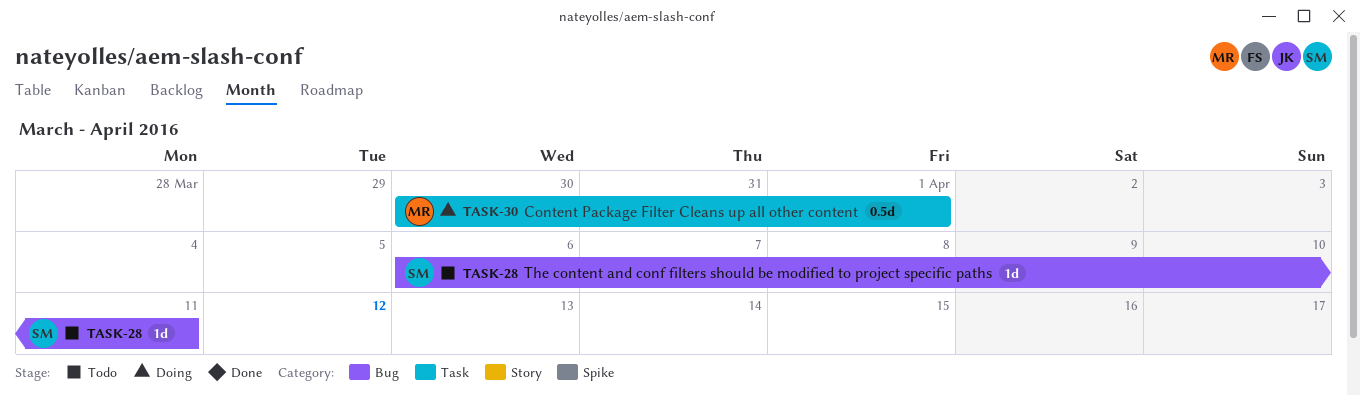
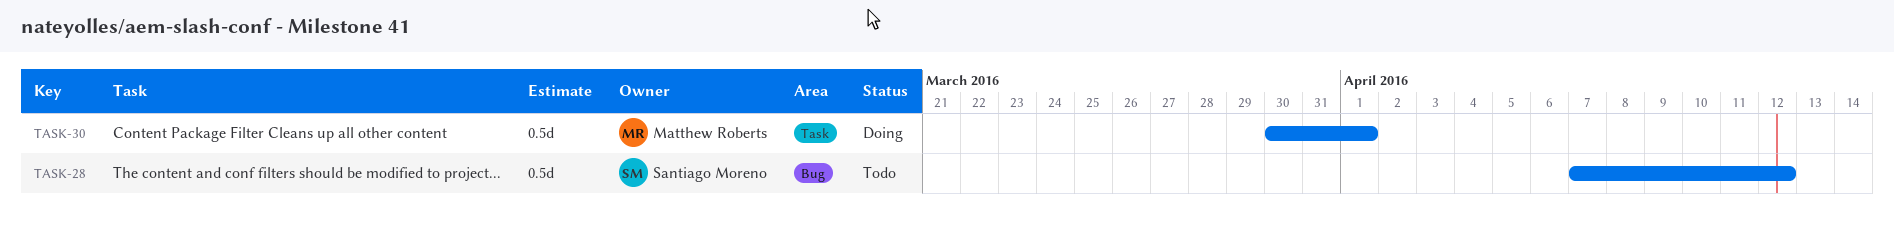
TASK-28, estimate: 1d -> 0.5d
TASK-28, start: Apr 6 -> Apr 7
TASK-28, due: Apr 11 -> Apr 12

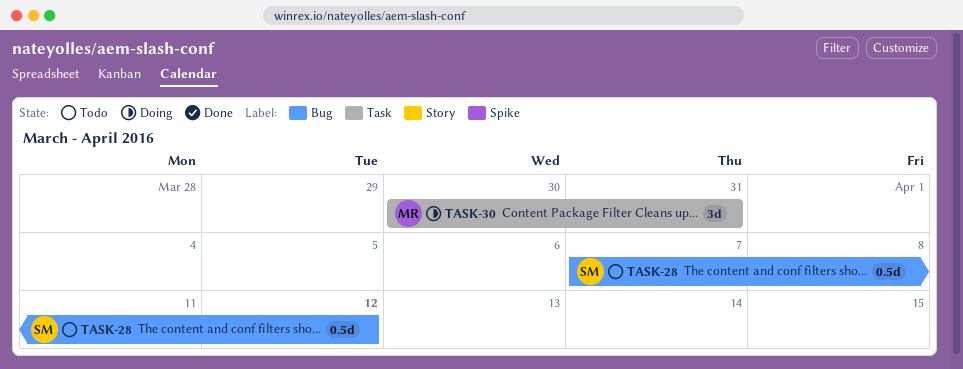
TASK-30, estimate: 0.5d -> 3d
TASK-30, due: Apr 1 -> Mar 31

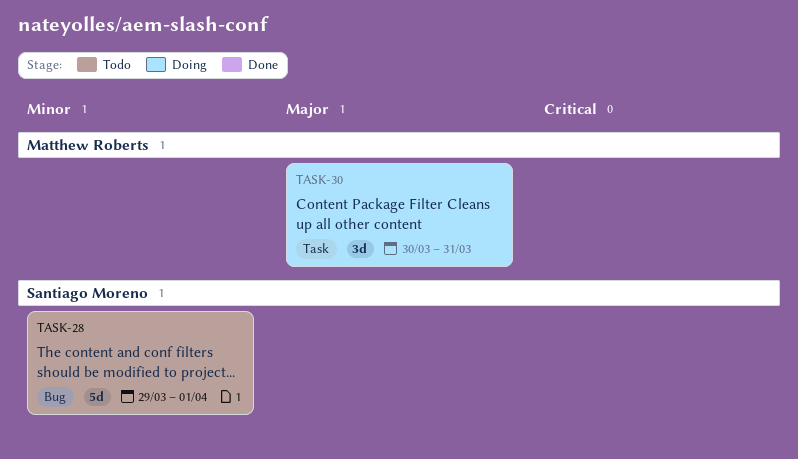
TASK-28, estimate: 0.5d -> 5d
TASK-28, start: Apr 7 -> Mar 29
TASK-28, due: Apr 12 -> Apr 1

